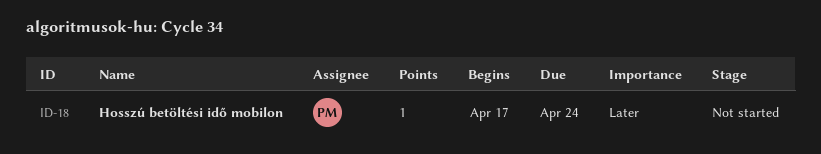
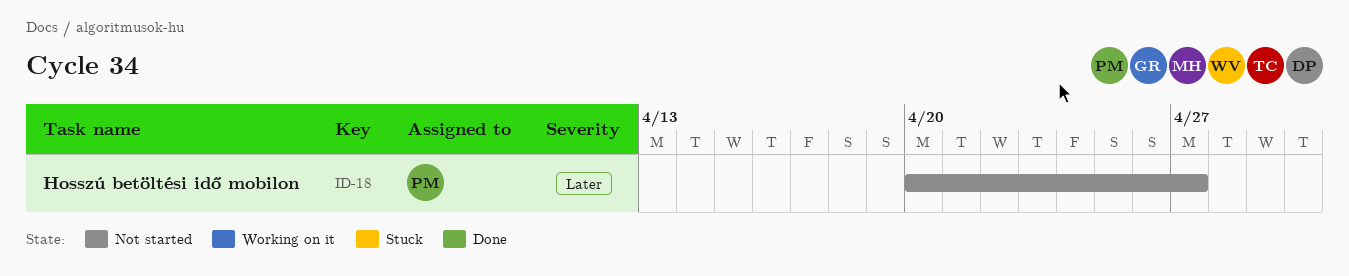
ID-18, start: Apr 17 -> Apr 20
ID-18, due: Apr 24 -> Apr 27

